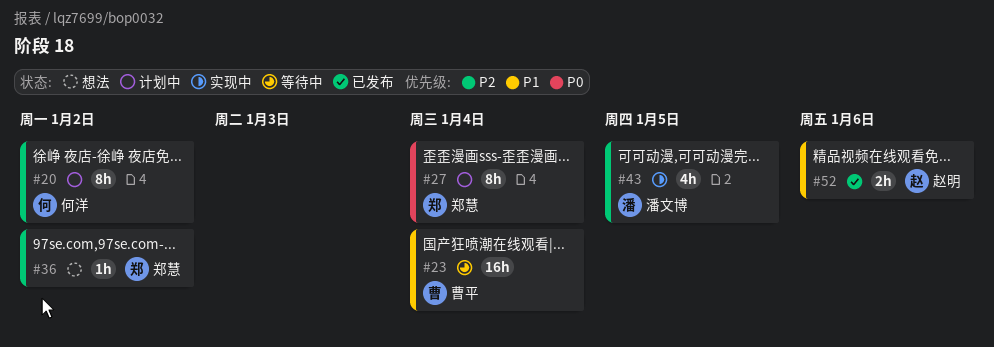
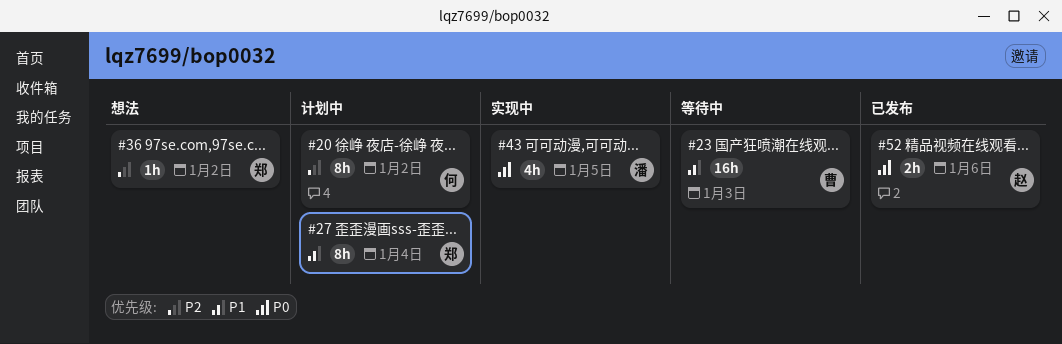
#23, due: Jan 4 -> Jan 3
#27, priority: P0 -> P1
#43, priority: P2 -> P0
#52, priority: P1 -> P0

